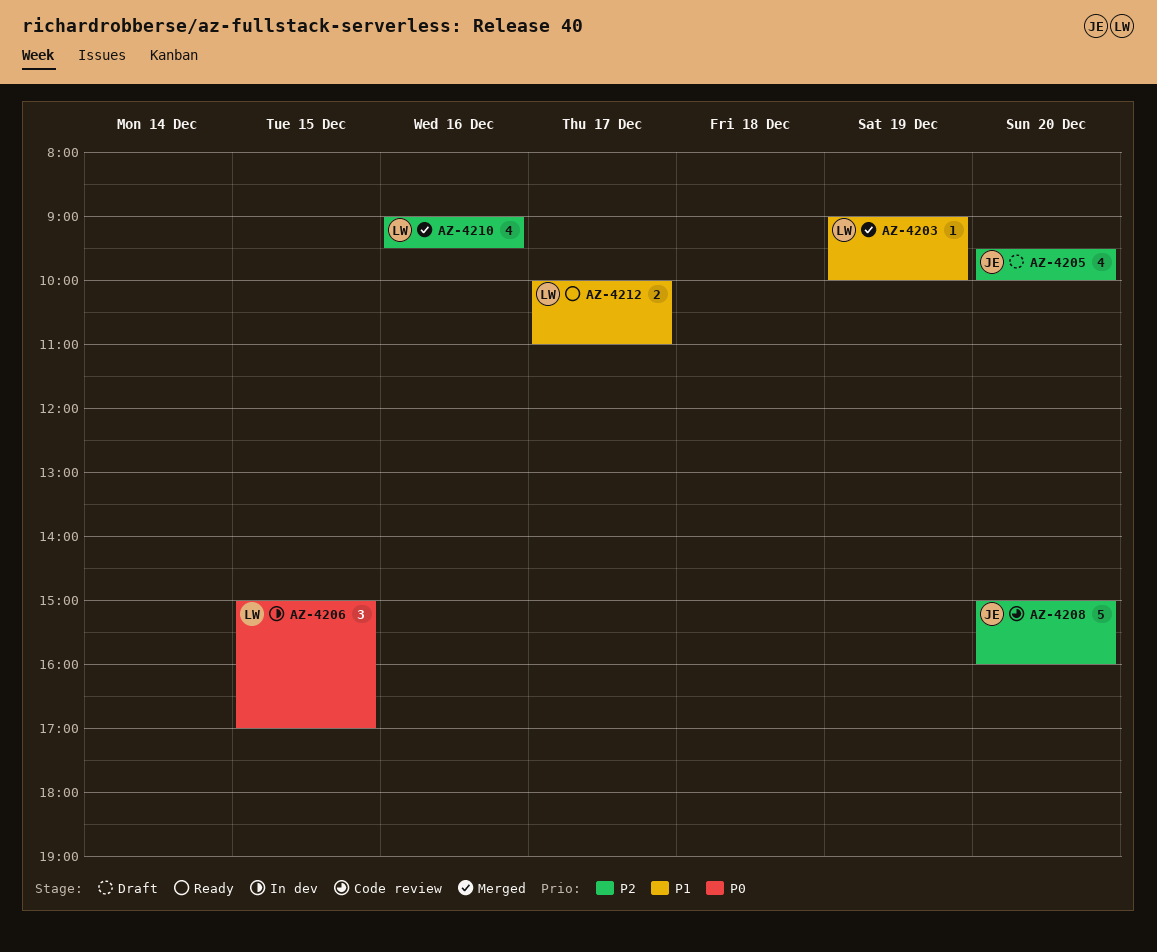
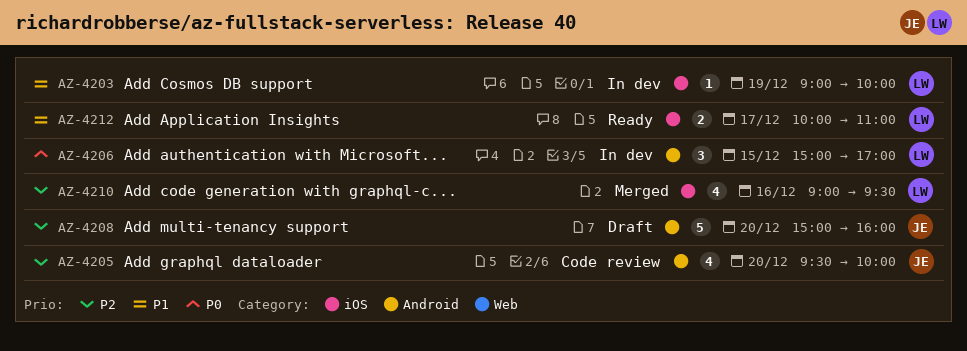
AZ-4203, status: Merged -> In dev
AZ-4205, status: Draft -> Code review
AZ-4208, status: Code review -> Draft

